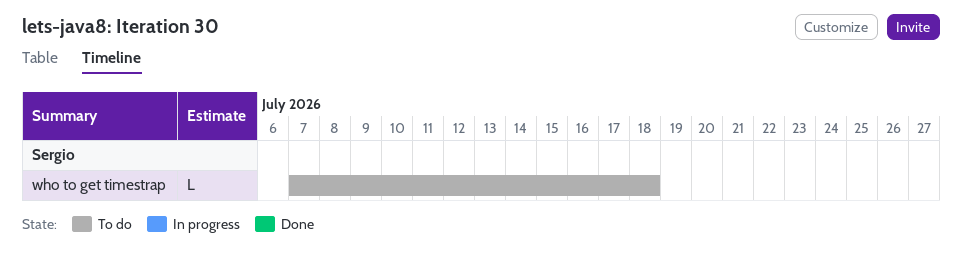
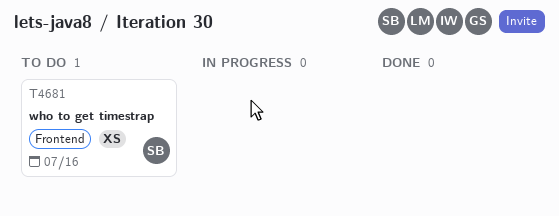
who to get timestrap, estimate: L -> XS
who to get timestrap, due: Jul 18 -> Jul 16

